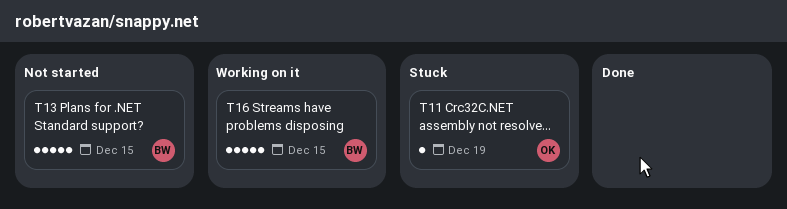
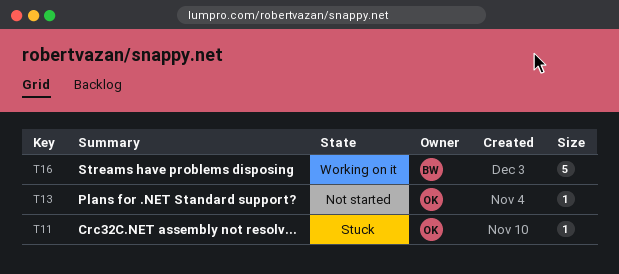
T13, owner: BW -> OK
T13, estimate: 5 -> 1

